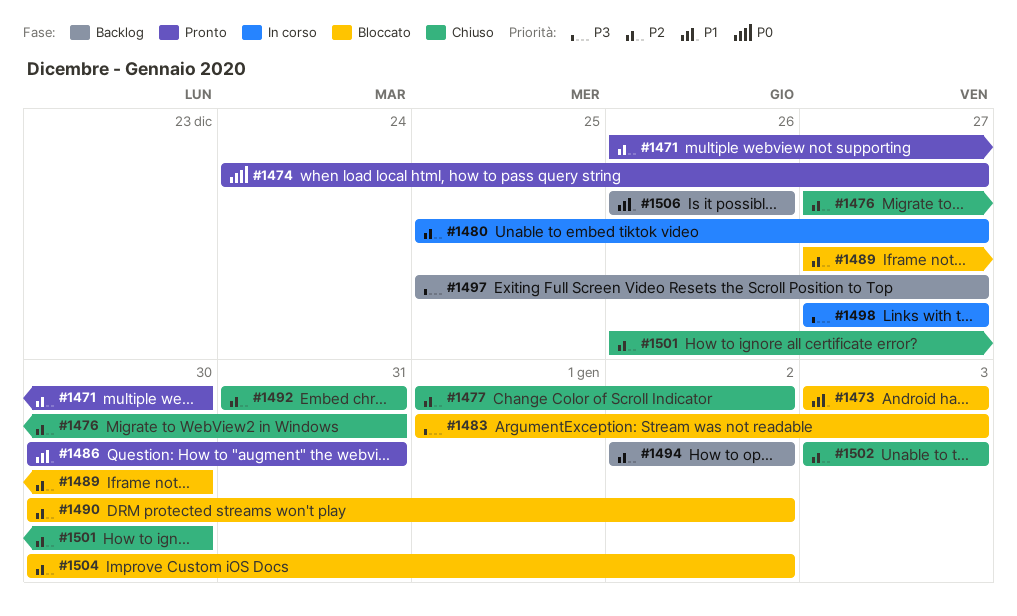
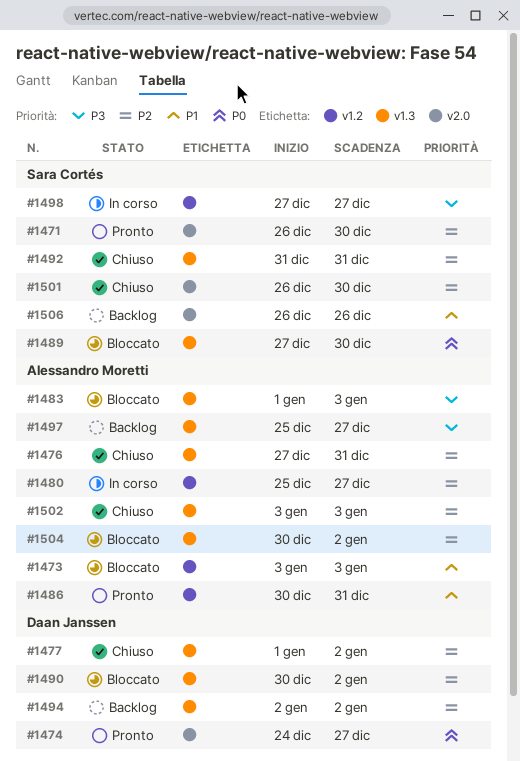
#1489, priority: P2 -> P0

